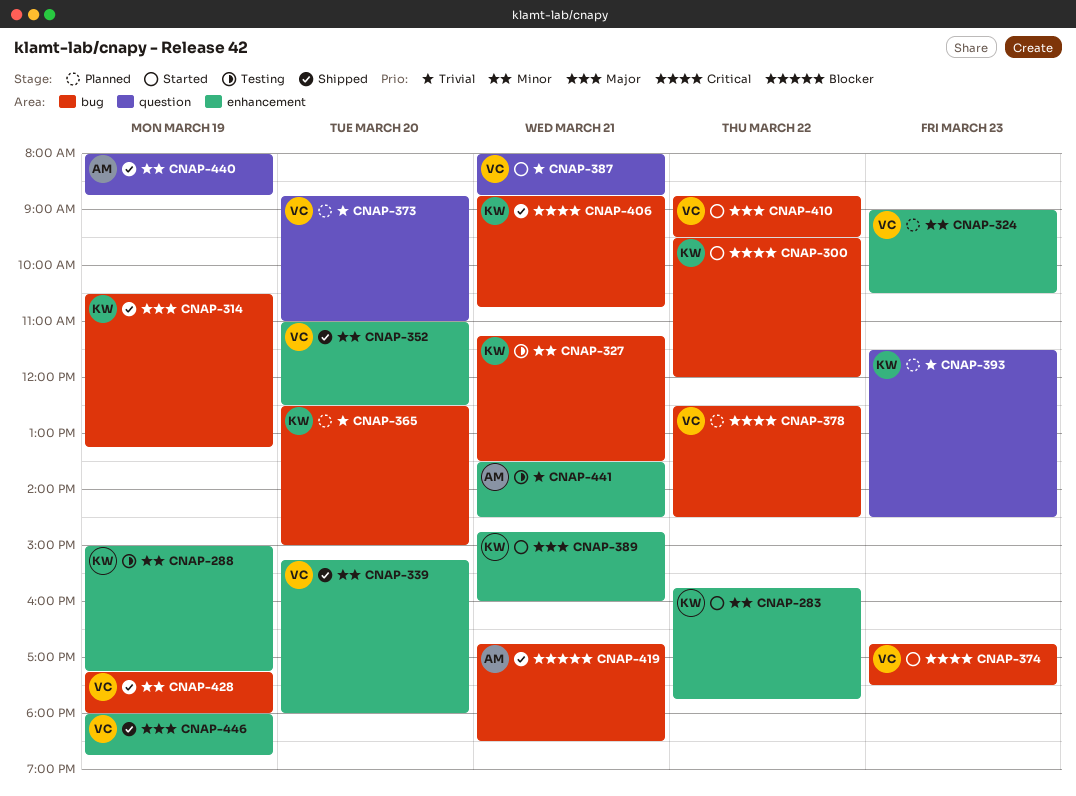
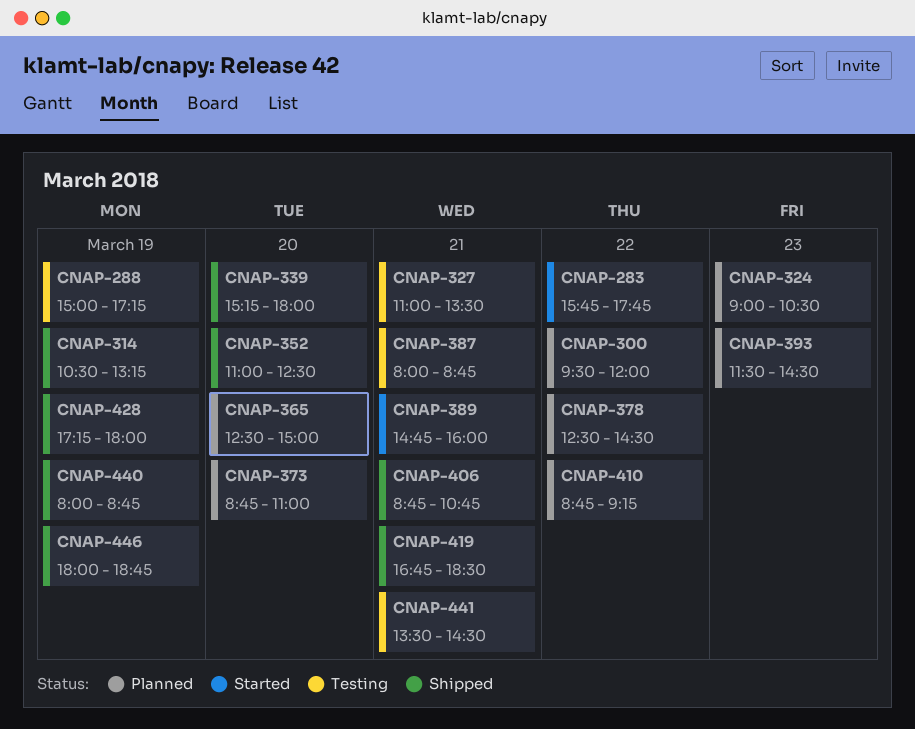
CNAP-300, status: Started -> Planned
CNAP-327, begins: 11:15 -> 11:00
CNAP-374: present -> none
CNAP-387, status: Started -> Testing
CNAP-410, status: Started -> Planned
CNAP-410, ends: 09:30 -> 09:15

